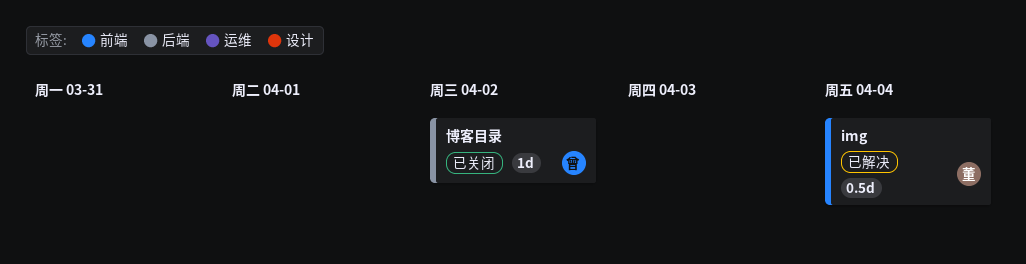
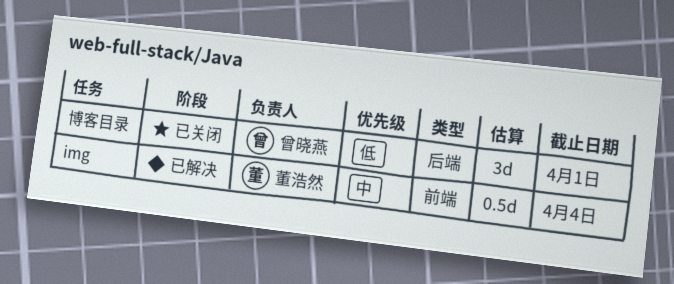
博客目录, estimate: 1d -> 3d
博客目录, due: Apr 2 -> Apr 1

